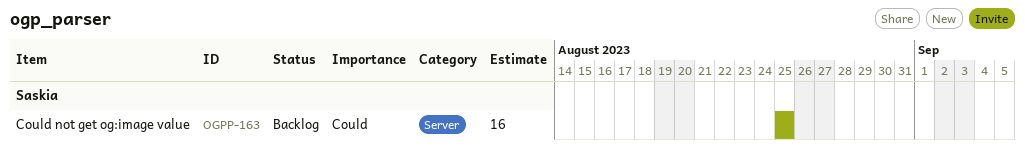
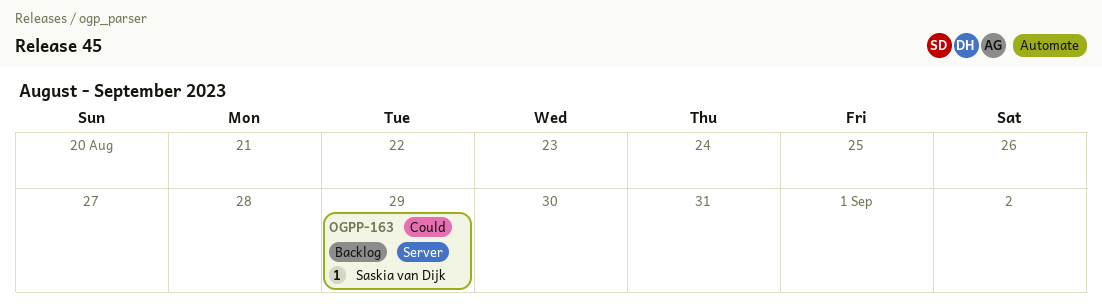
OGPP-163, estimate: 16 -> 1
OGPP-163, due: Aug 25 -> Aug 29

